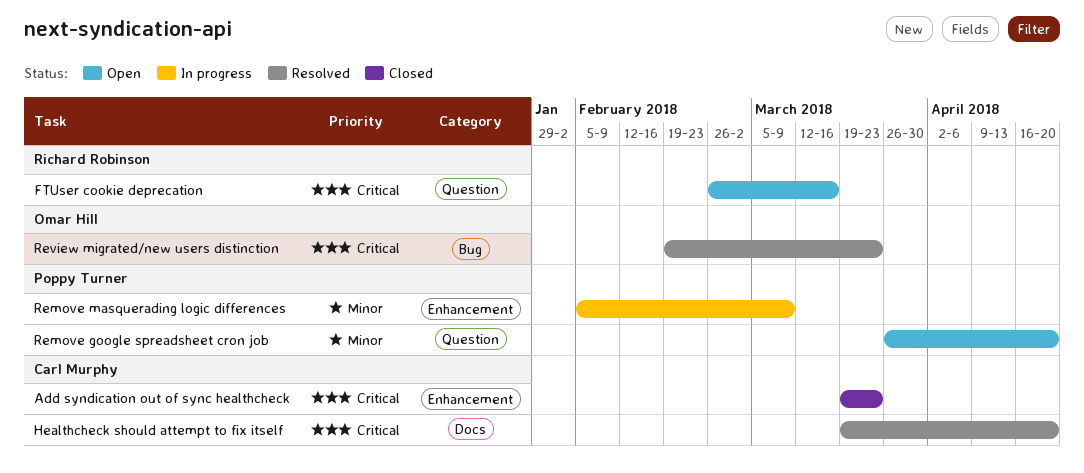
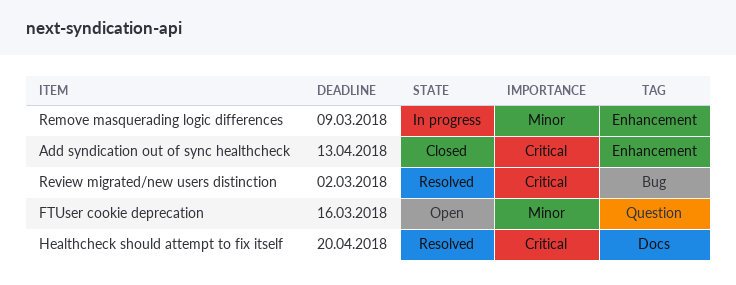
Add syndication out of sync healthcheck, due: Mar 23 -> Apr 13
FTUser cookie deprecation, priority: Critical -> Minor
Remove google spreadsheet cron job: present -> none
Review migrated/new users distinction, due: Mar 23 -> Mar 2

